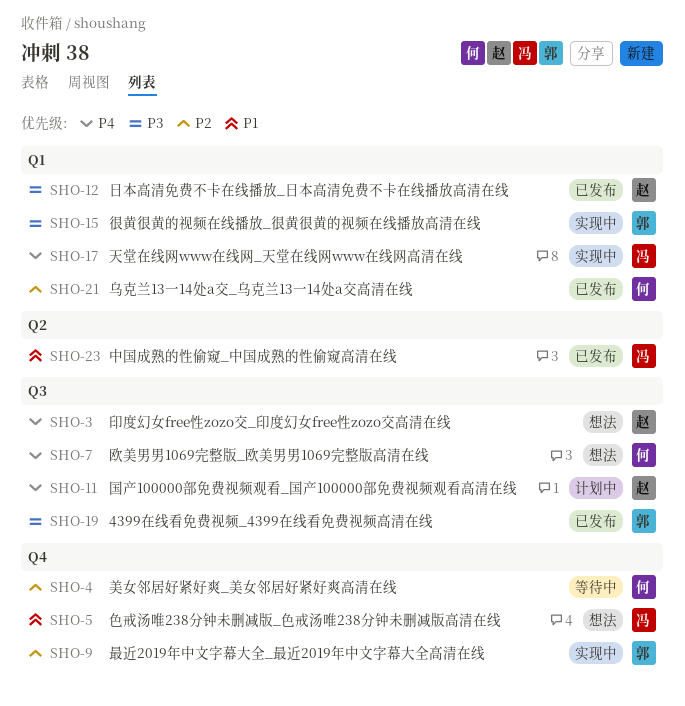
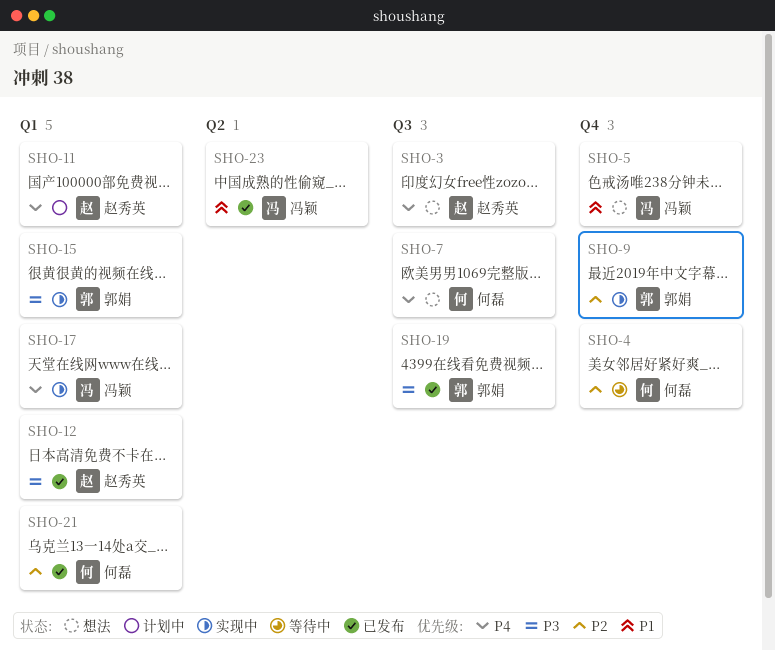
SHO-11, label: Q3 -> Q1

